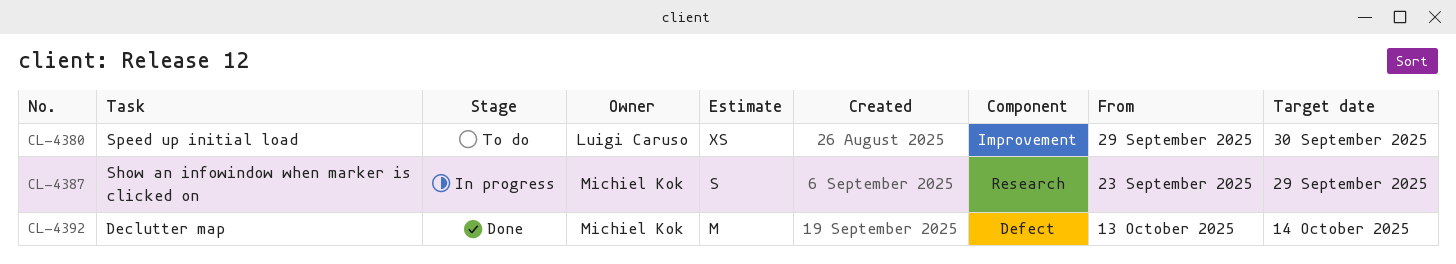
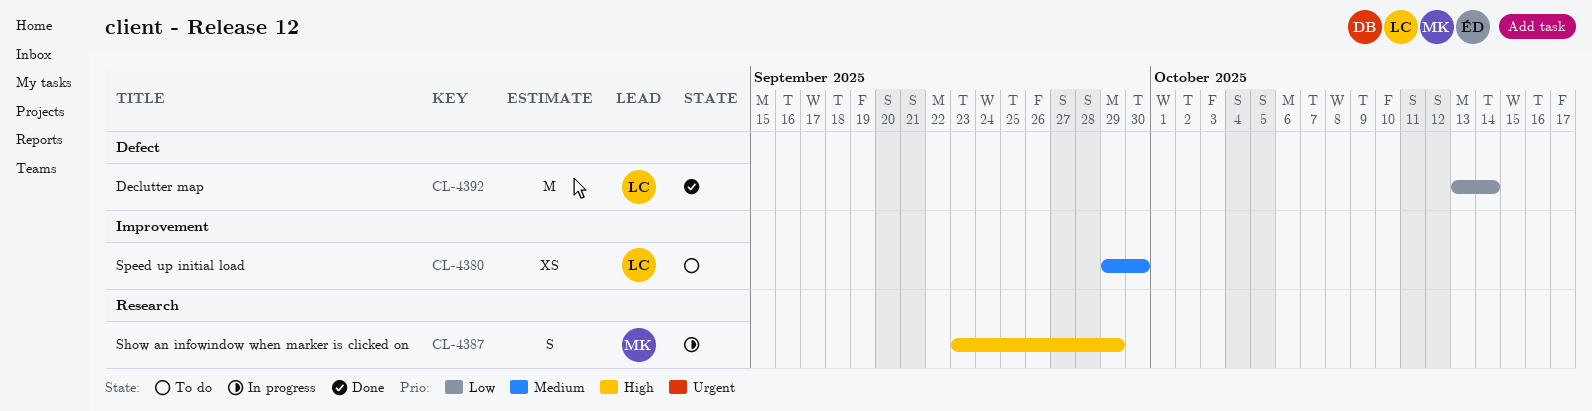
CL-4392, owner: Michiel Kok -> Luigi Caruso

